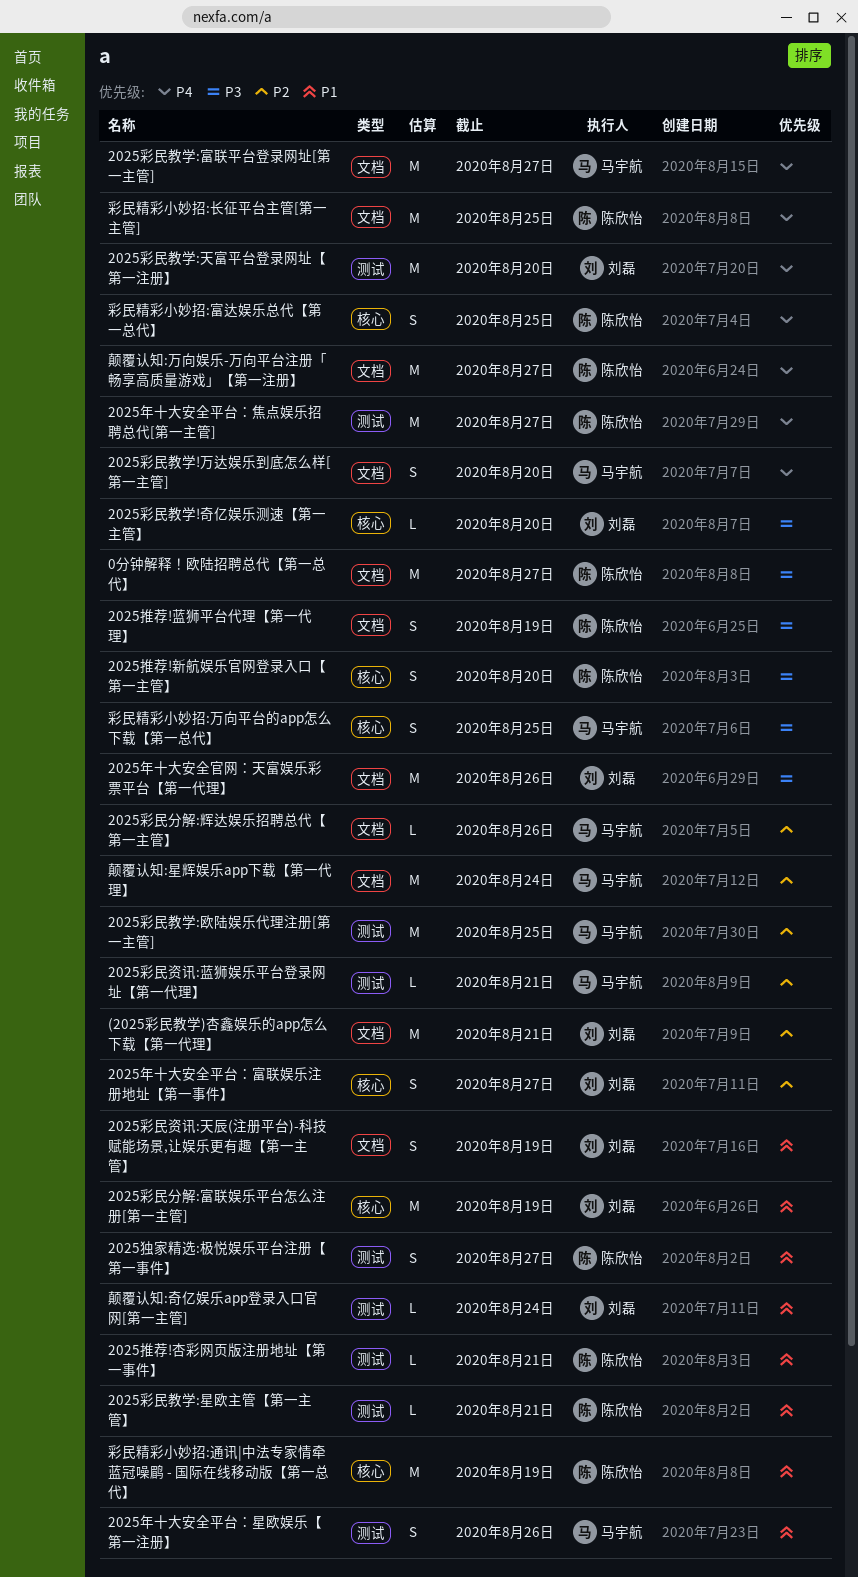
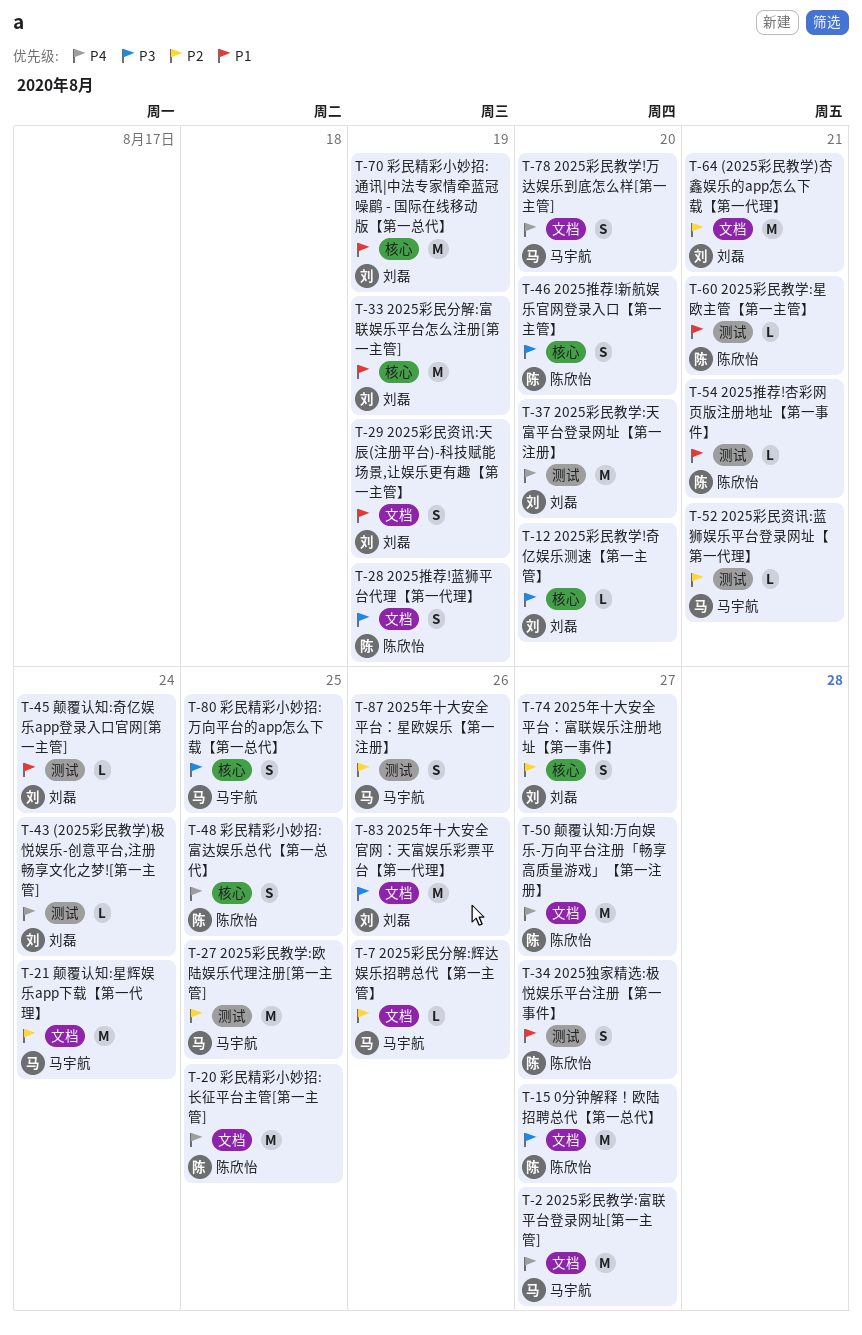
(2025彩民教学)极悦娱乐-创意平台,注册畅享文化之梦![第一主管]: none -> present
2025年十大安全平台：星欧娱乐【第一注册】, priority: P1 -> P2
2025年十大安全平台：焦点娱乐招聘总代[第一主管]: present -> none
彩民精彩小妙招:通讯|中法专家情牵蓝冠噪鹛 - 国际在线移动版【第一总代】, owner: 陈欣怡 -> 刘磊

